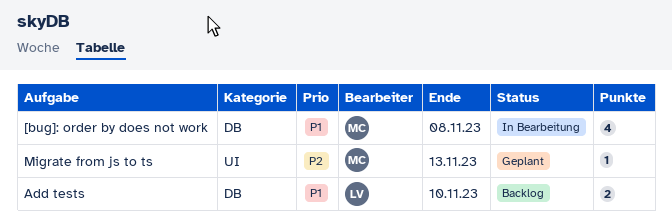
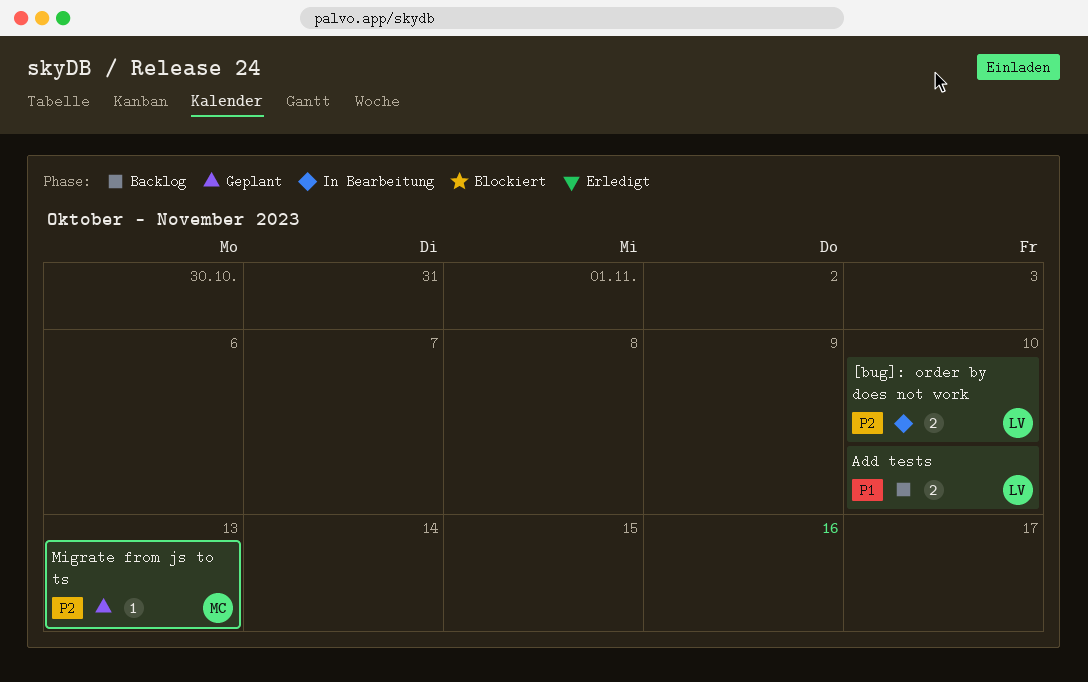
[bug]: order by does not work, owner: MC -> LV
[bug]: order by does not work, priority: P1 -> P2
[bug]: order by does not work, estimate: 4 -> 2
[bug]: order by does not work, due: Nov 8 -> Nov 10

